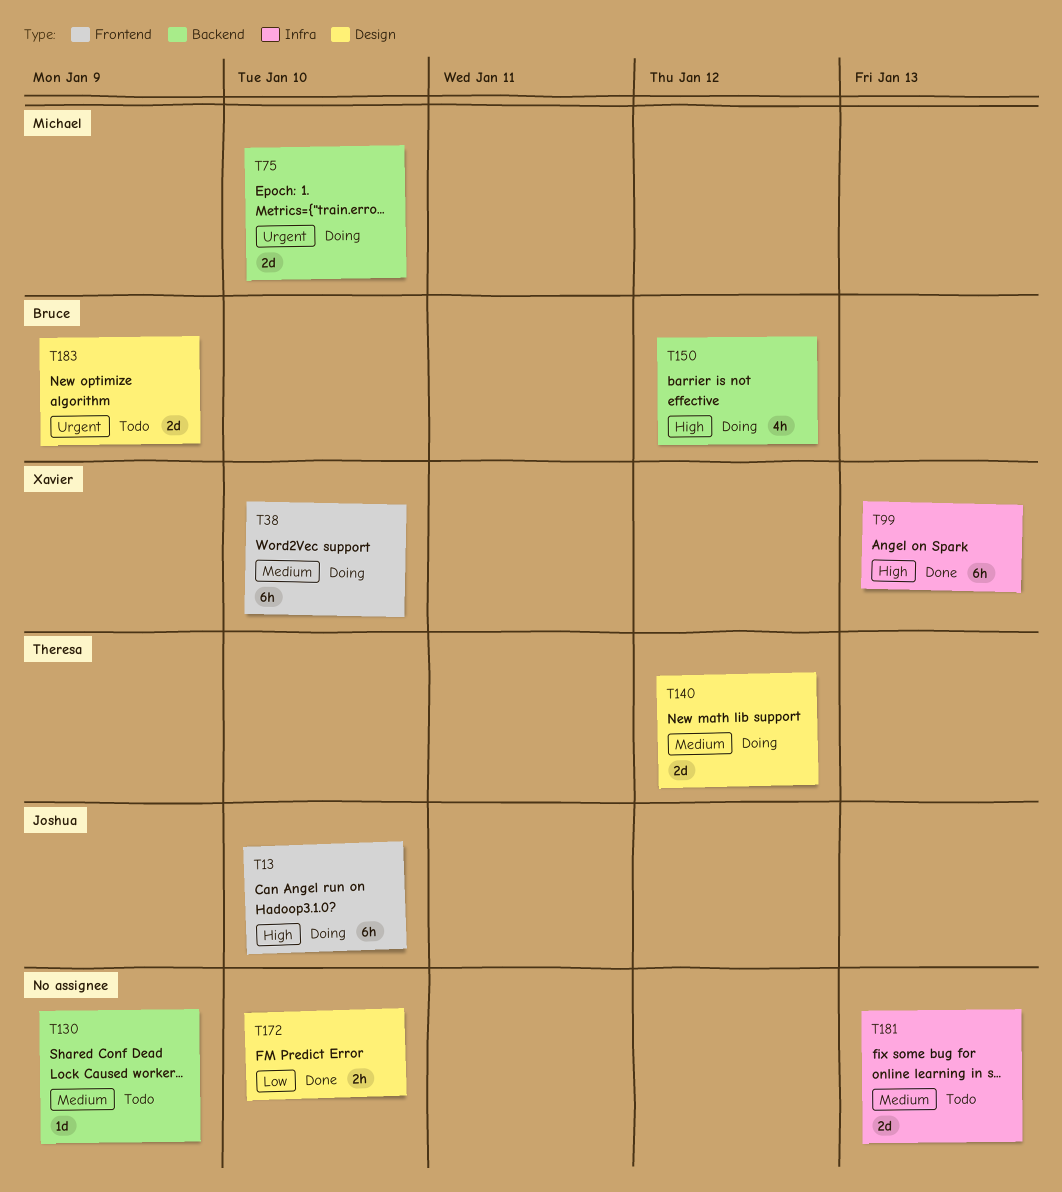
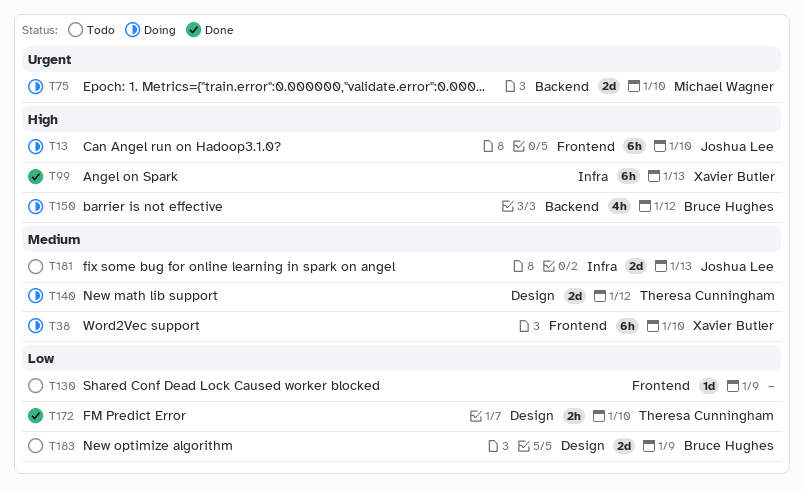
T130, priority: Medium -> Low
T130, label: Backend -> Frontend
T172, owner: none -> Theresa Cunningham
T181, owner: none -> Joshua Lee
T183, priority: Urgent -> Low

